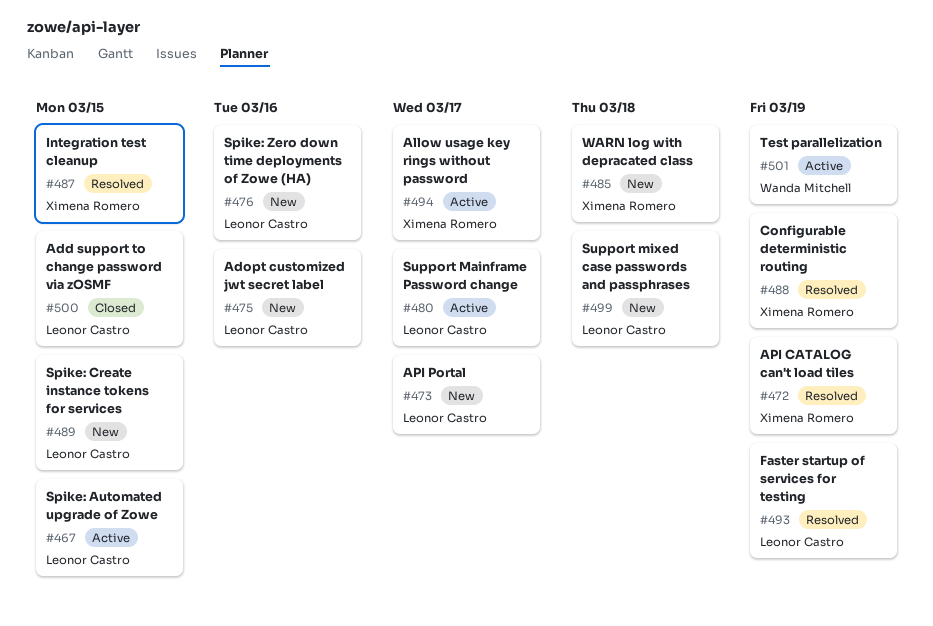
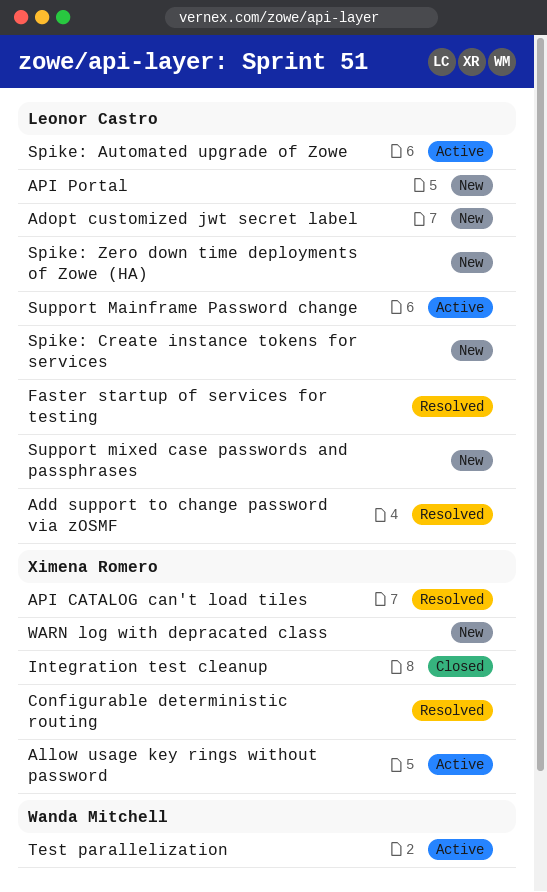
Add support to change password via zOSMF, status: Closed -> Resolved
Integration test cleanup, status: Resolved -> Closed

